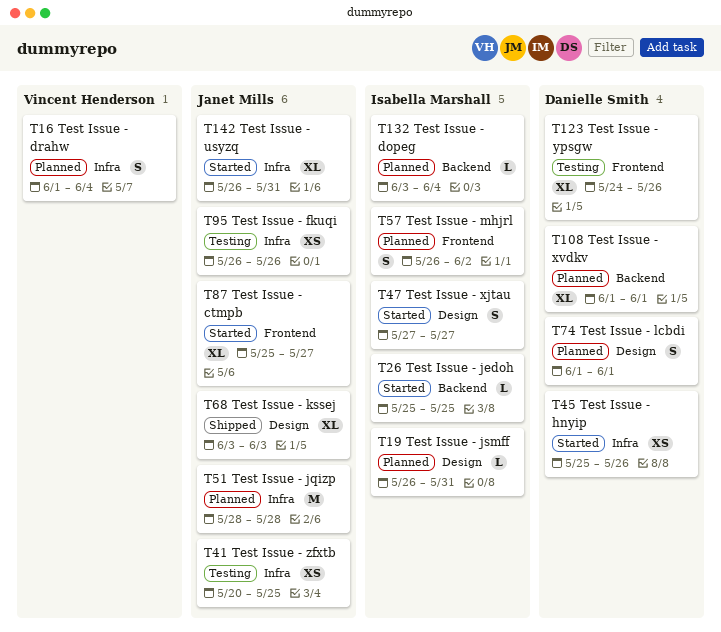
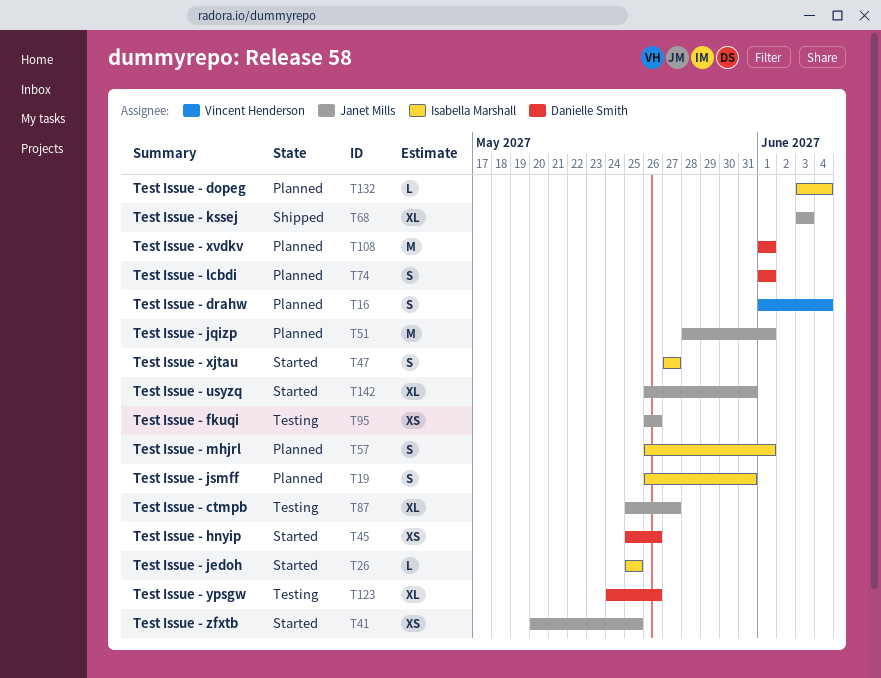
T19, estimate: L -> S
T41, status: Testing -> Started
T51, due: May 28 -> Jun 1
T57, due: Jun 2 -> Jun 1
T87, status: Started -> Testing
T108, estimate: XL -> M

